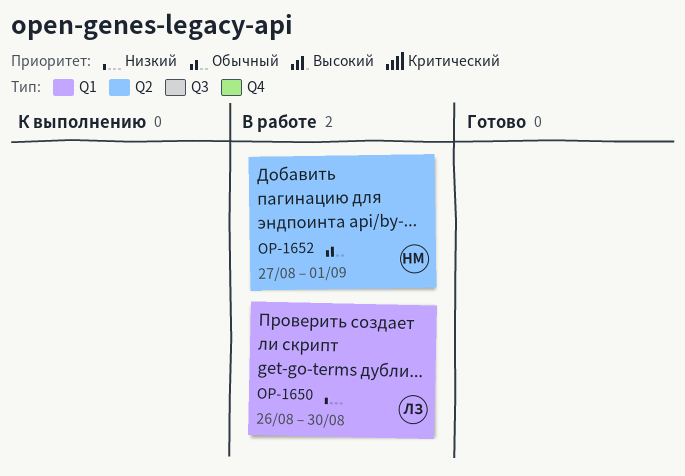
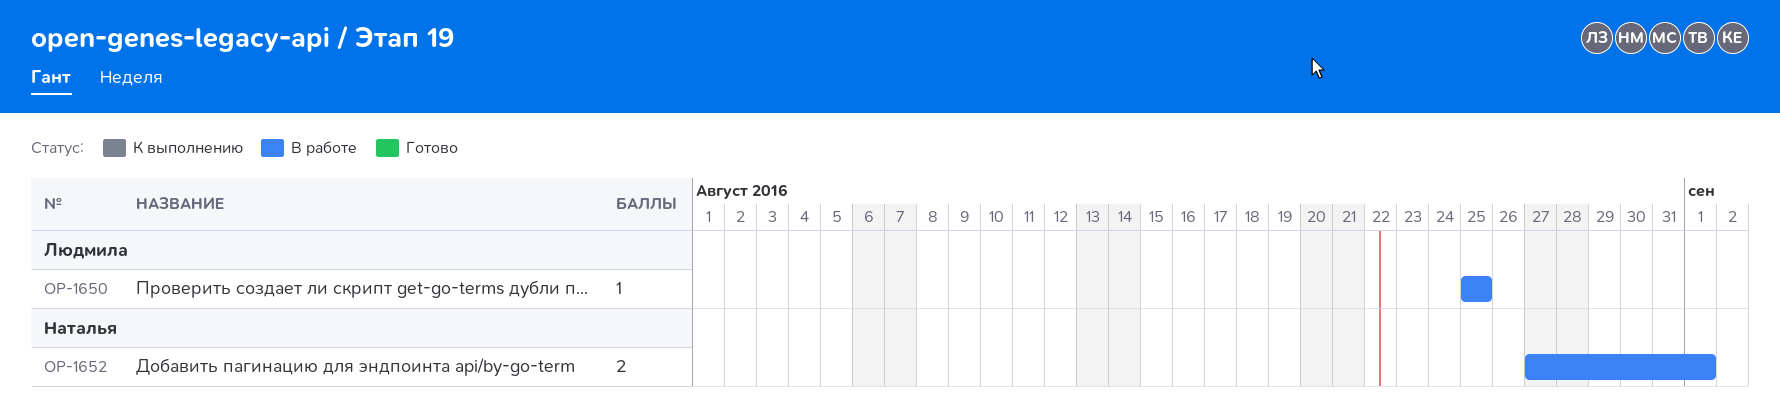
OP-1650, start: Aug 26 -> Aug 25
OP-1650, due: Aug 30 -> Aug 25

